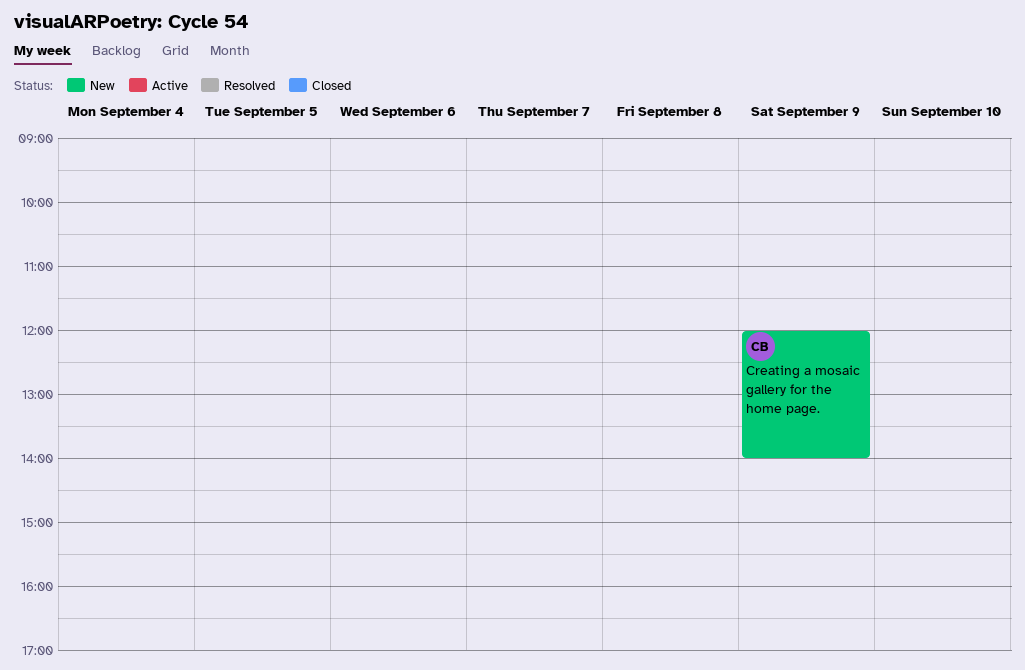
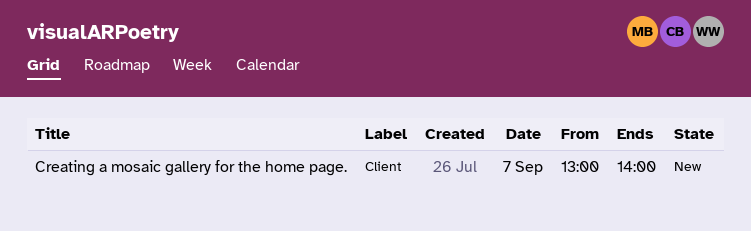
Creating a mosaic gallery for the home page., day: Sep 9 -> Sep 7
Creating a mosaic gallery for the home page., begins: 12:00 -> 13:00

